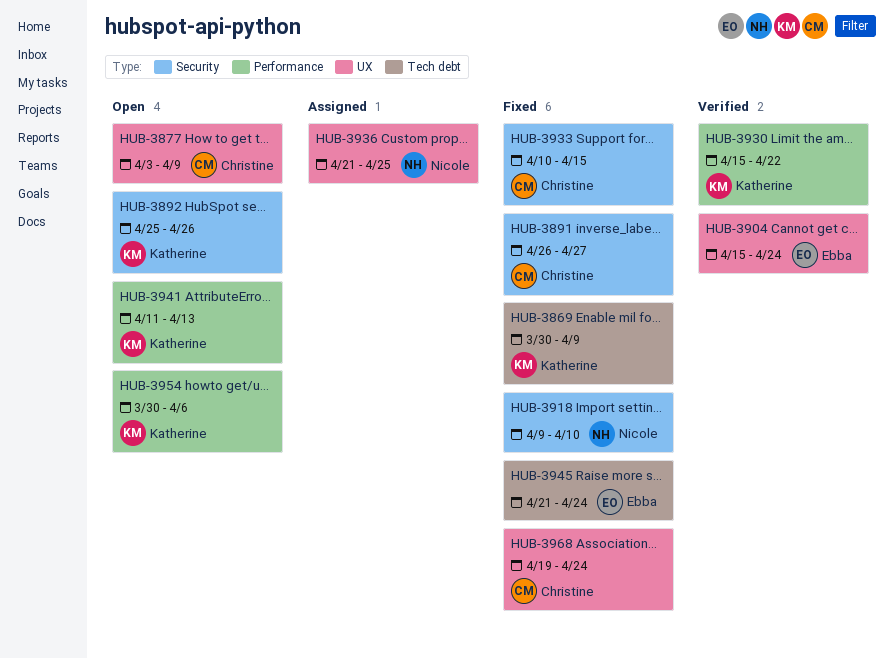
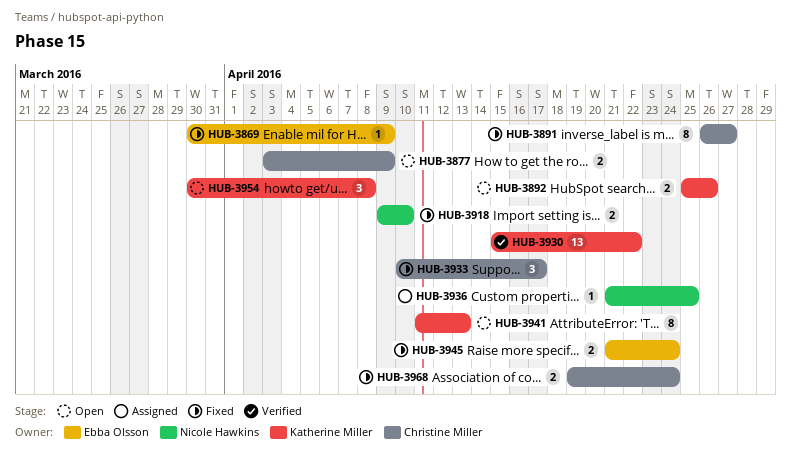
HUB-3869, owner: Katherine Miller -> Ebba Olsson
HUB-3904: present -> none
HUB-3933, due: Apr 15 -> Apr 17
HUB-3954, due: Apr 6 -> Apr 8

